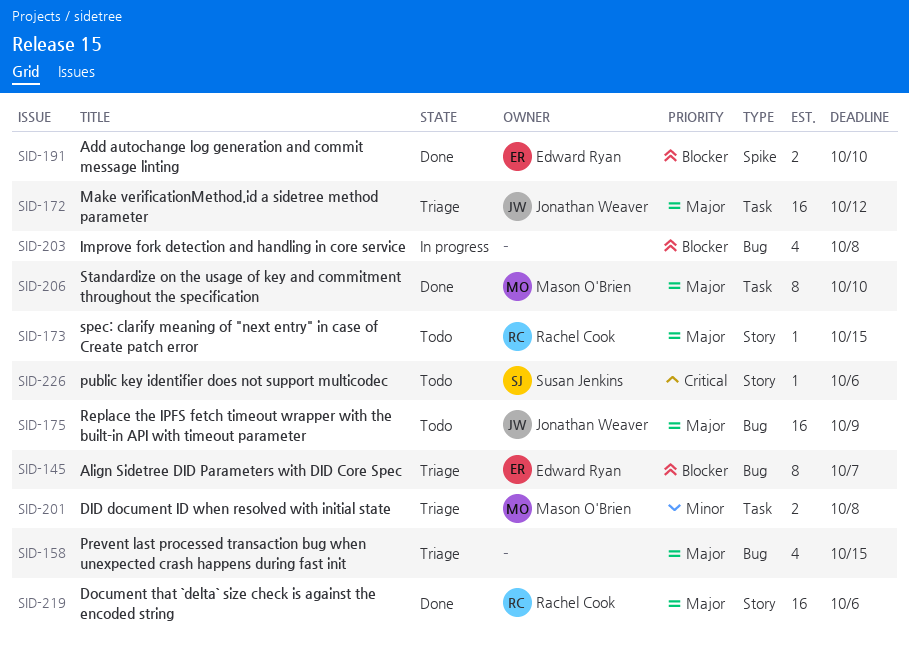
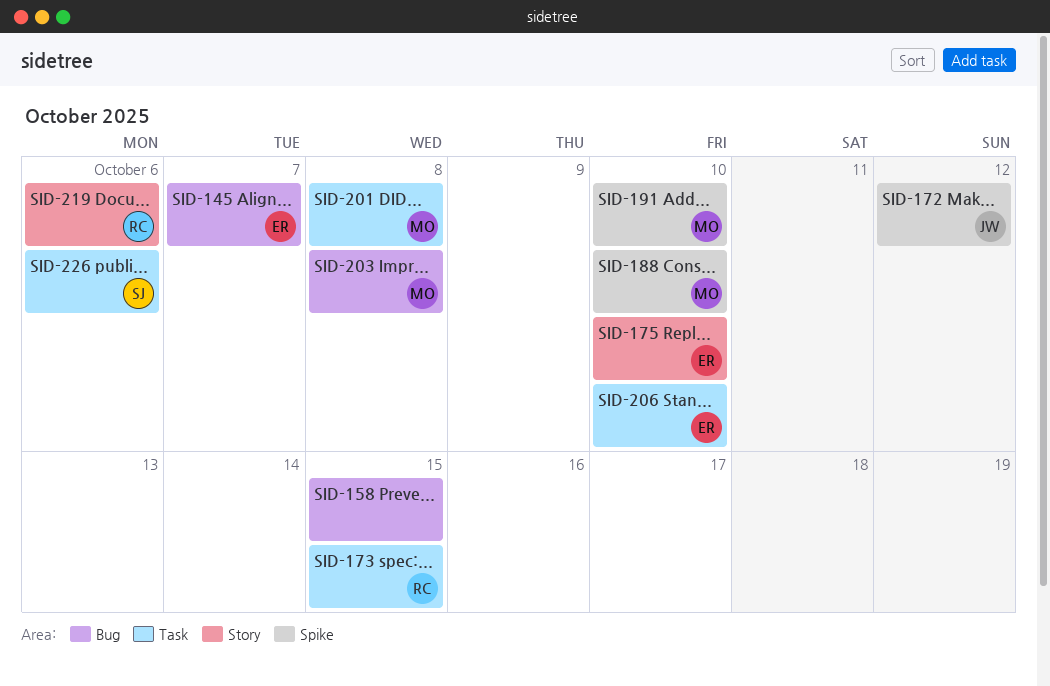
SID-172, label: Task -> Spike
SID-173, label: Story -> Task
SID-175, owner: Jonathan Weaver -> Edward Ryan
SID-175, label: Bug -> Story
SID-175, due: Oct 9 -> Oct 10
SID-188: none -> present
SID-191, owner: Edward Ryan -> Mason O'Brien
SID-203, owner: none -> Mason O'Brien
SID-206, owner: Mason O'Brien -> Edward Ryan
SID-226, label: Story -> Task

